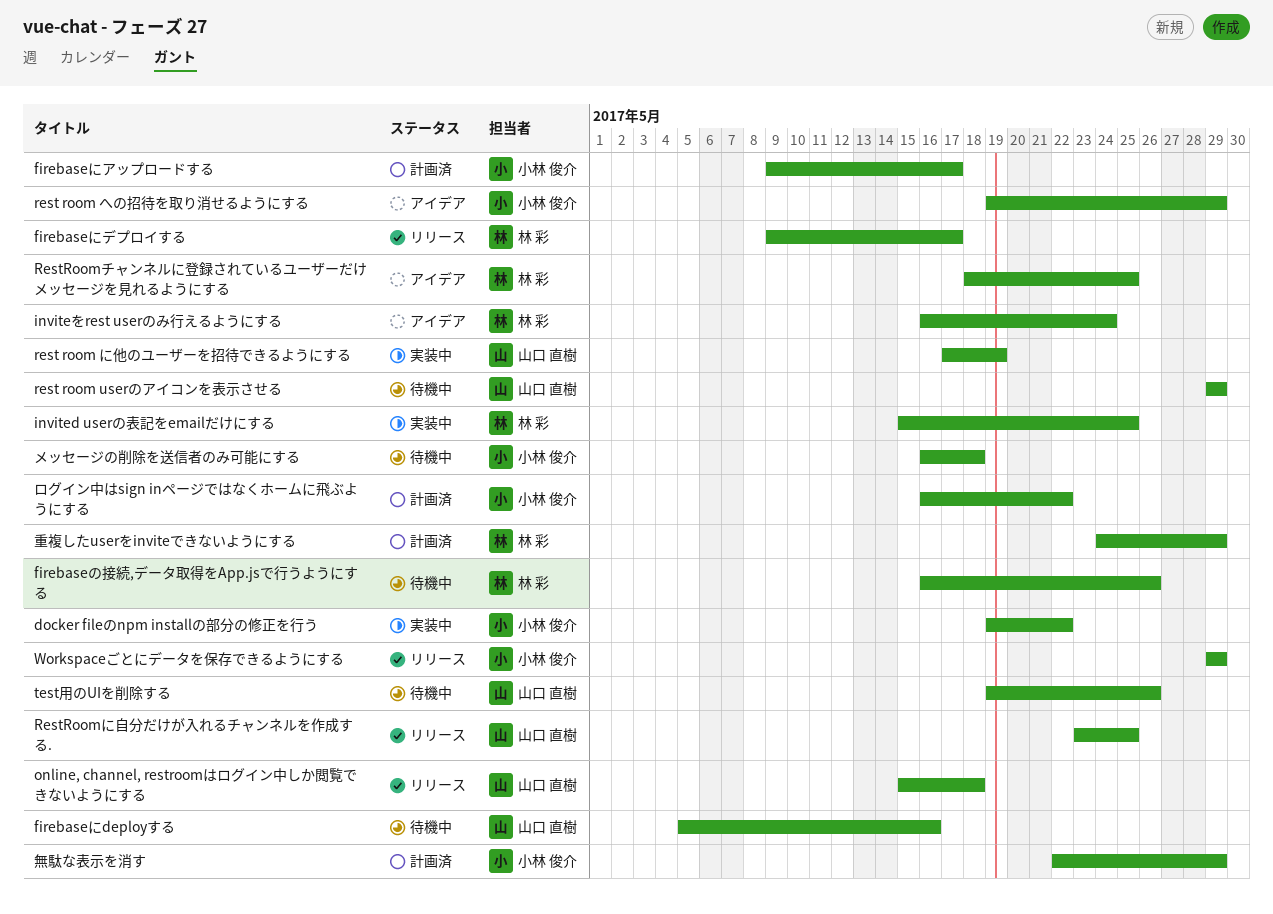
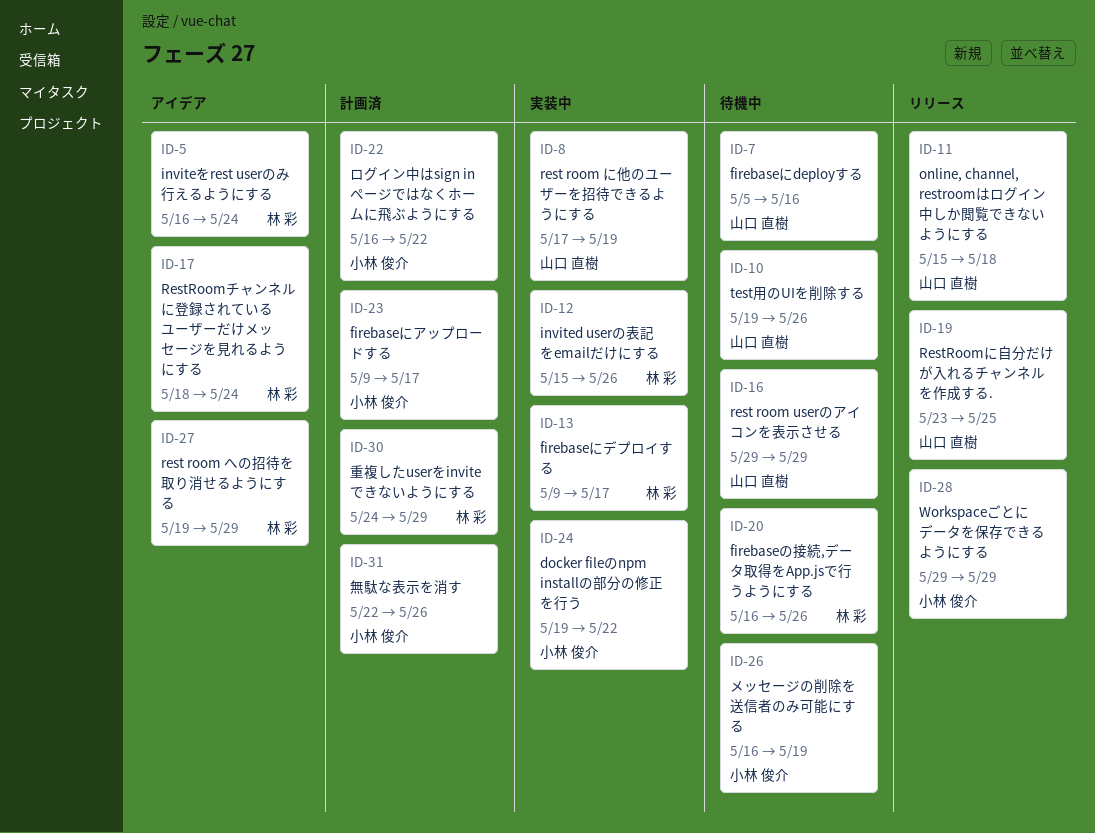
firebaseにデプロイする, status: リリース -> 実装中
invited userの表記をemailだけにする, due: May 25 -> May 26
rest room への招待を取り消せるようにする, owner: 小林 俊介 -> 林 彩
RestRoomチャンネルに登録されているユーザーだけメッセージを見れるようにする, due: May 25 -> May 24
メッセージの削除を送信者のみ可能にする, due: May 18 -> May 19
無駄な表示を消す, due: May 29 -> May 26

